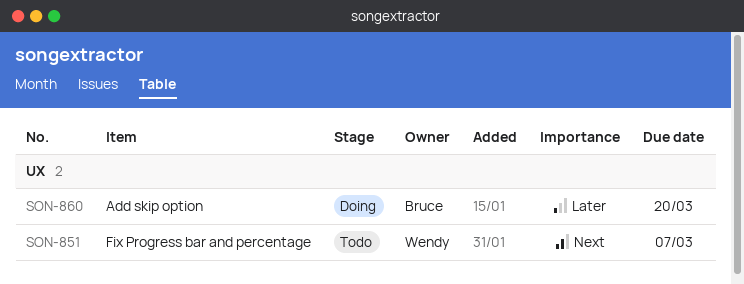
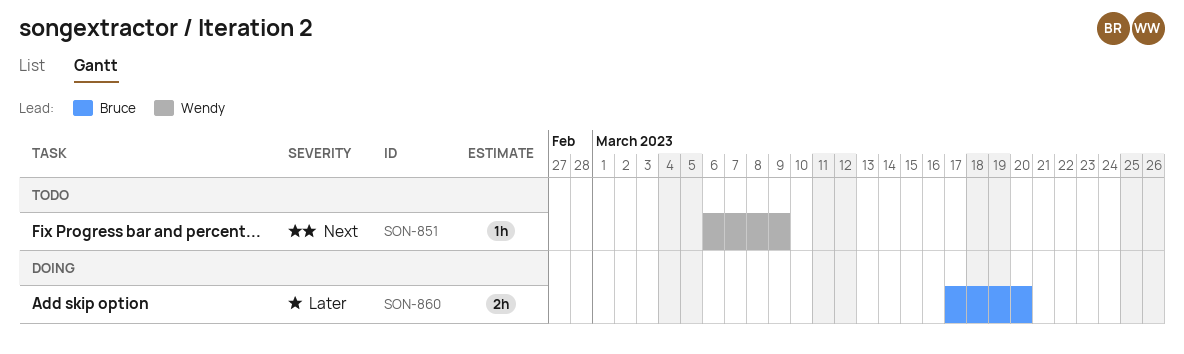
SON-851, due: Mar 7 -> Mar 9

